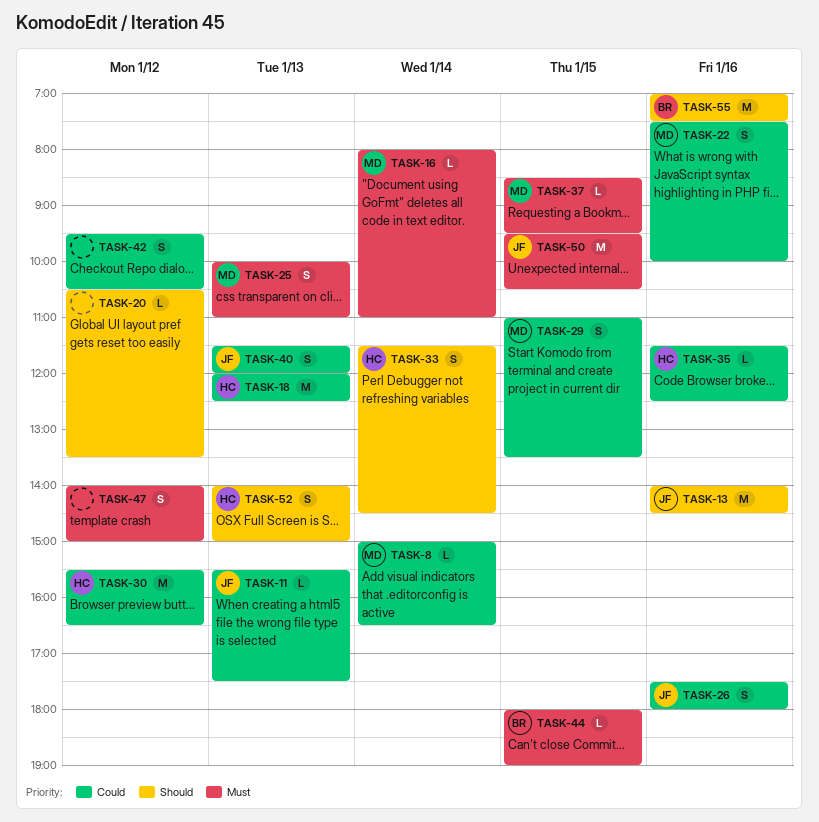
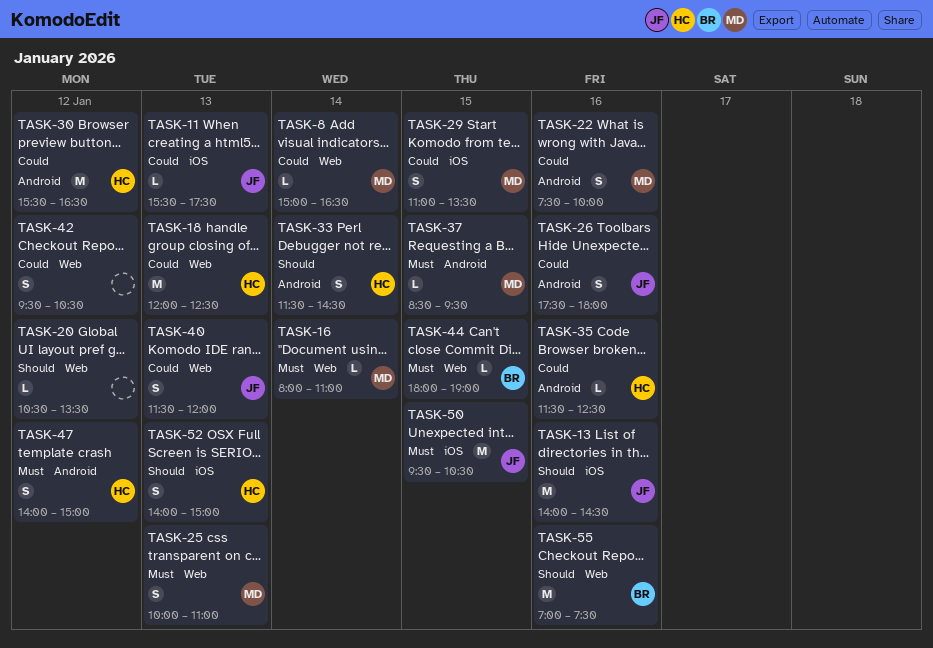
TASK-47, owner: none -> HC

